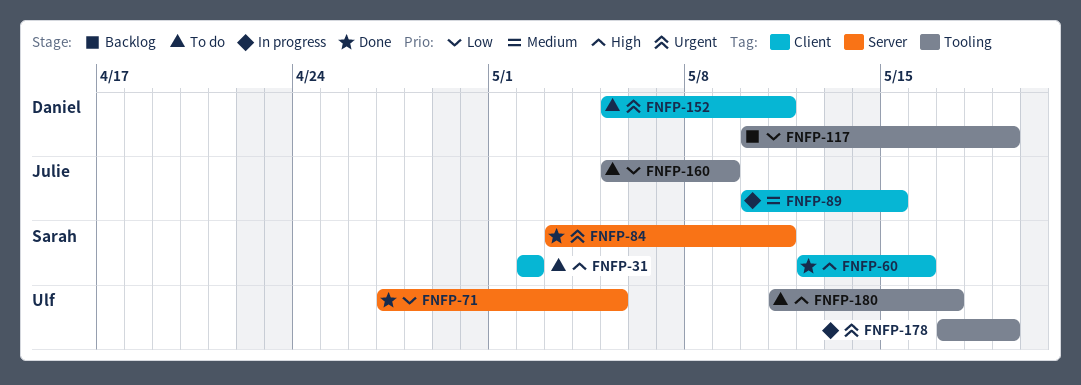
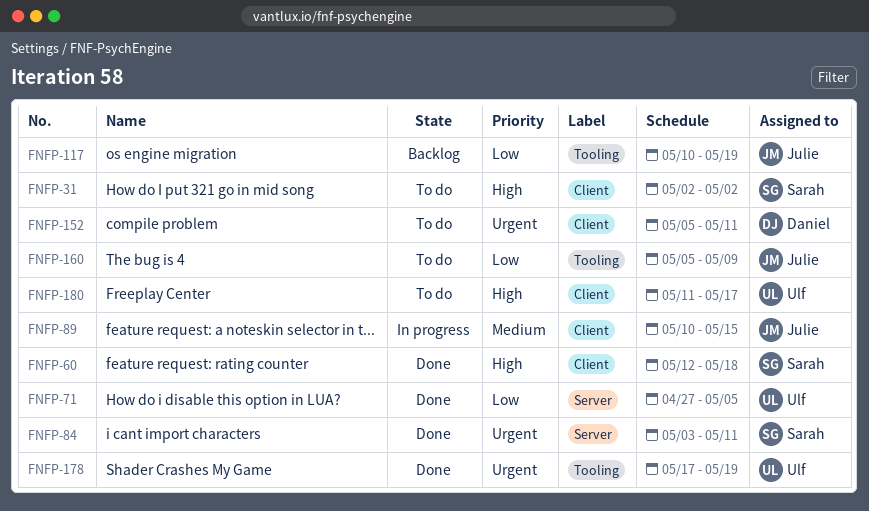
FNFP-60, due: May 16 -> May 18
FNFP-117, owner: Daniel -> Julie
FNFP-178, status: In progress -> Done
FNFP-180, label: Tooling -> Client

